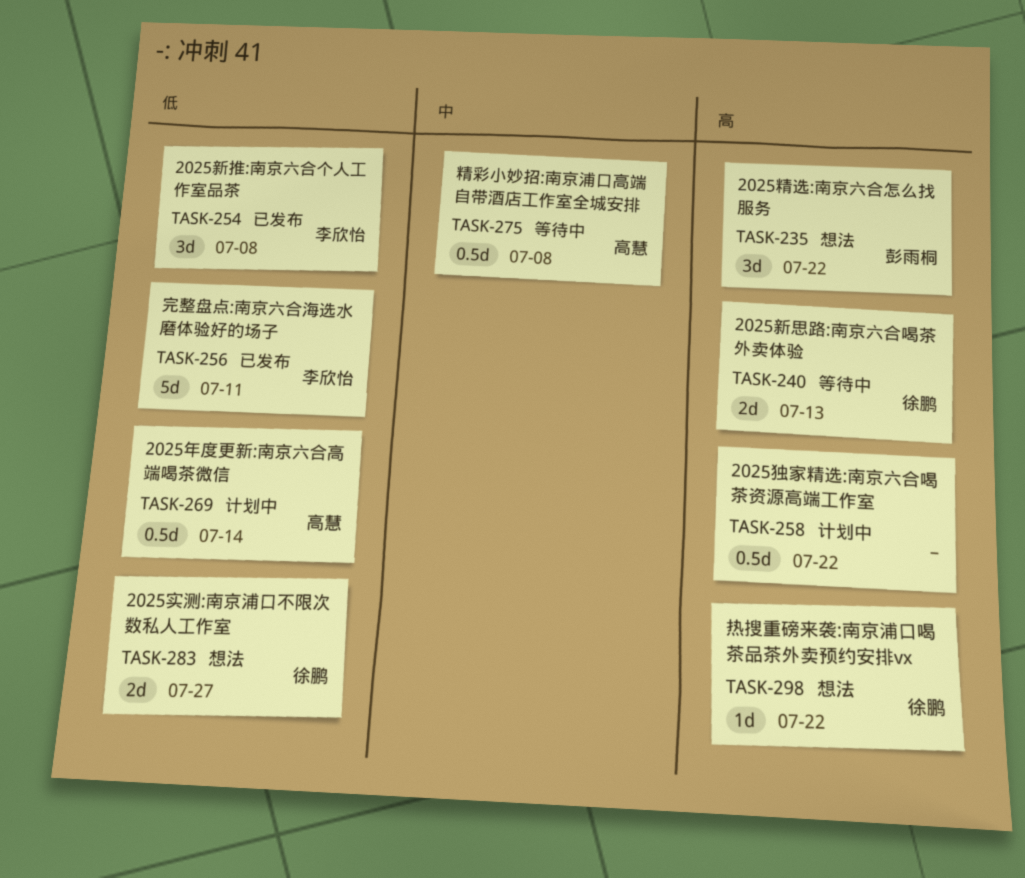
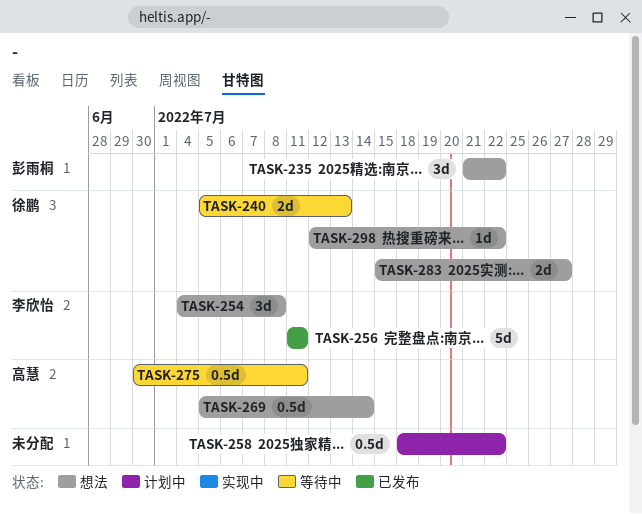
TASK-254, status: 已发布 -> 想法
TASK-269, status: 计划中 -> 想法
TASK-275, due: Jul 8 -> Jul 11

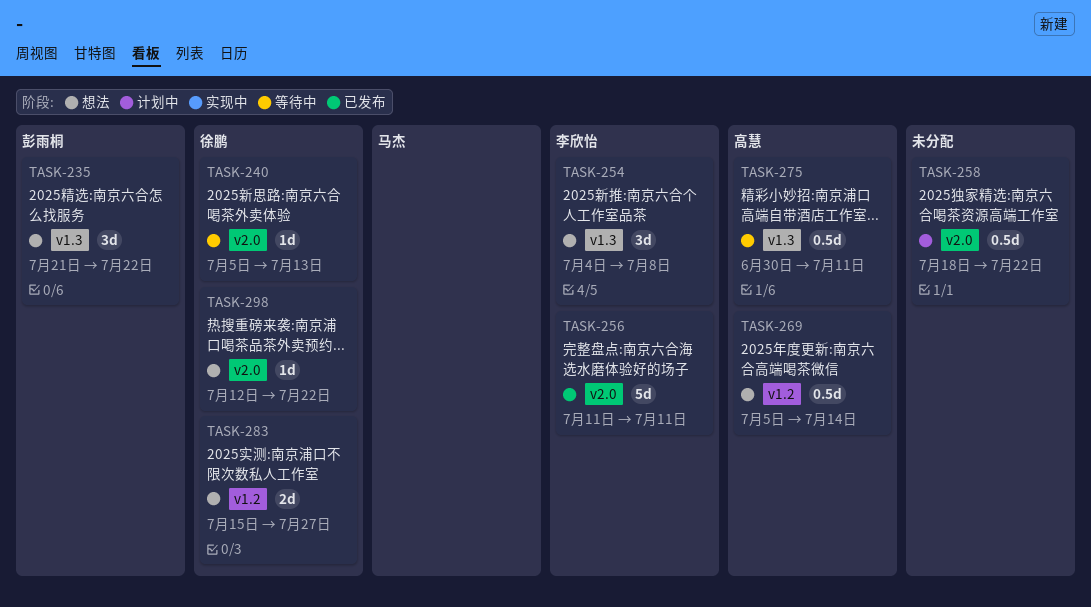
TASK-240, estimate: 2d -> 1d

